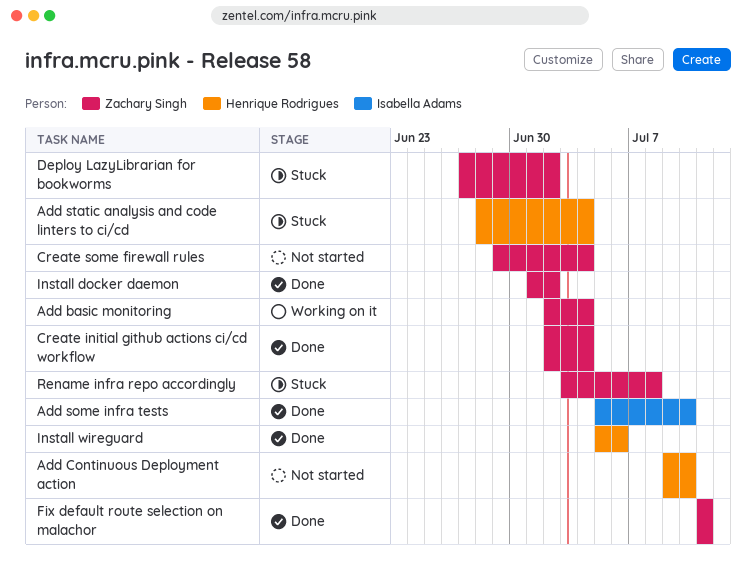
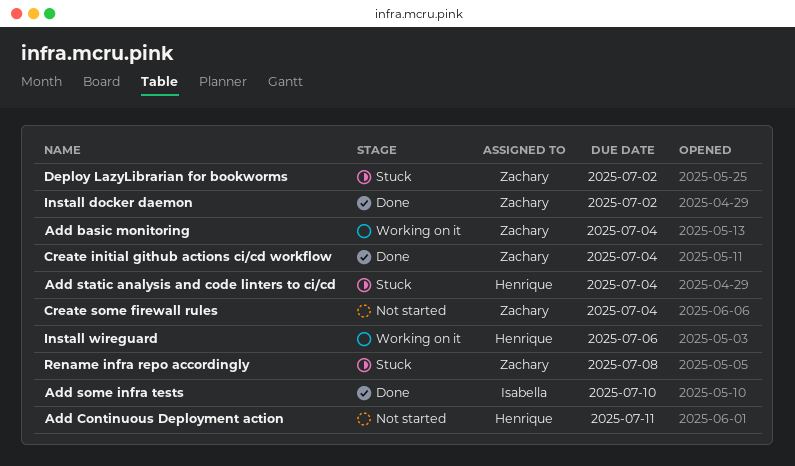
Add Continuous Deployment action, due: Jul 10 -> Jul 11
Fix default route selection on malachor: present -> none
Install wireguard, status: Done -> Working on it

